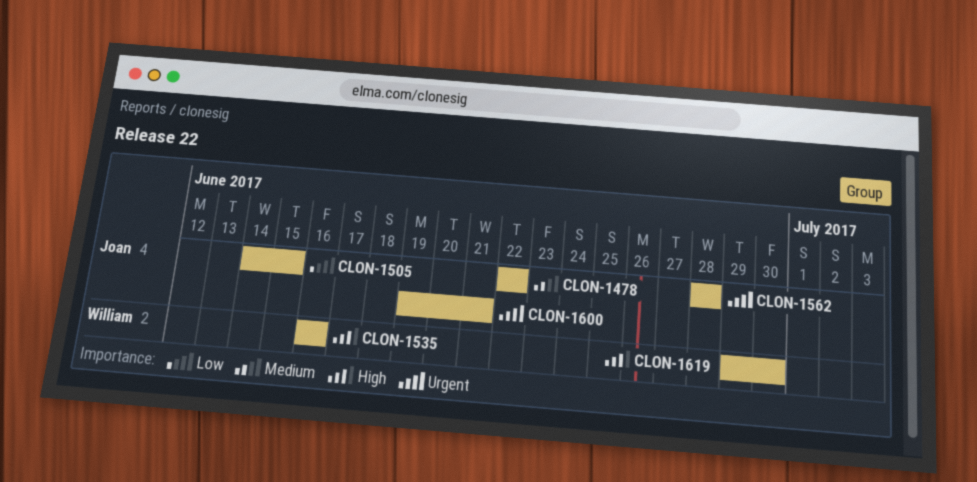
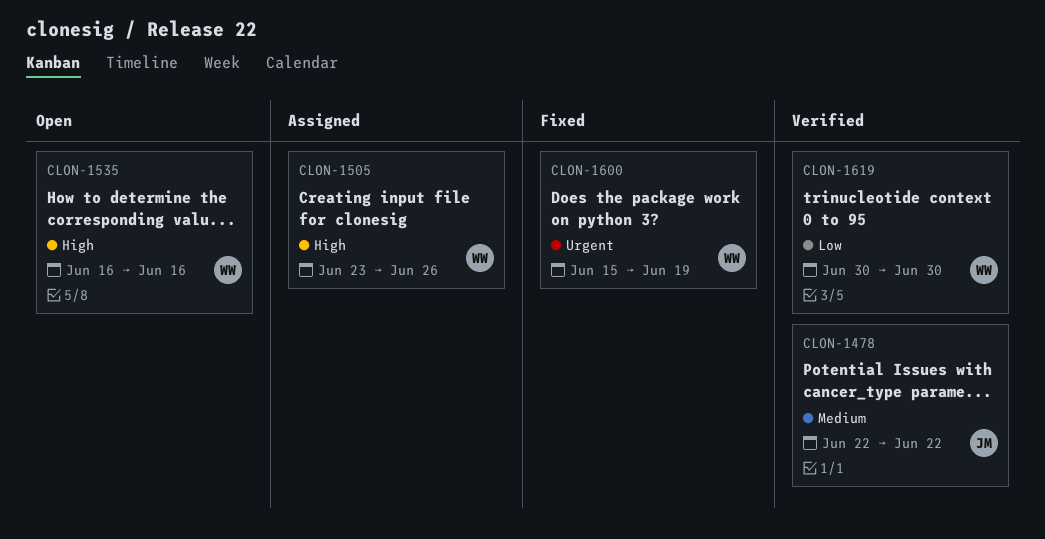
CLON-1505, owner: Joan -> William
CLON-1505, priority: Low -> High
CLON-1505, start: Jun 14 -> Jun 23
CLON-1505, due: Jun 15 -> Jun 26
CLON-1562: present -> none
CLON-1600, owner: Joan -> William
CLON-1600, start: Jun 19 -> Jun 15
CLON-1600, due: Jun 21 -> Jun 19
CLON-1619, priority: High -> Low
CLON-1619, start: Jun 29 -> Jun 30

